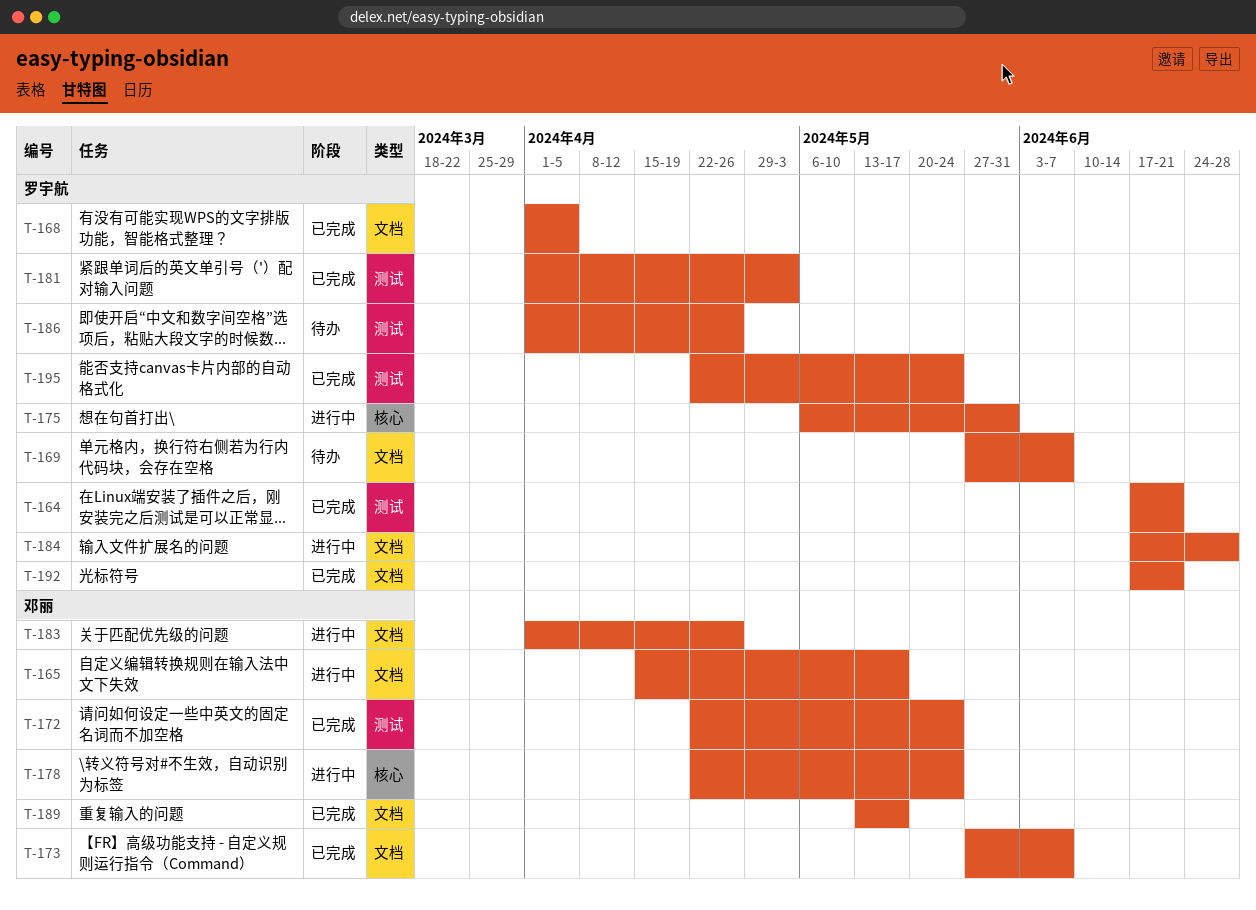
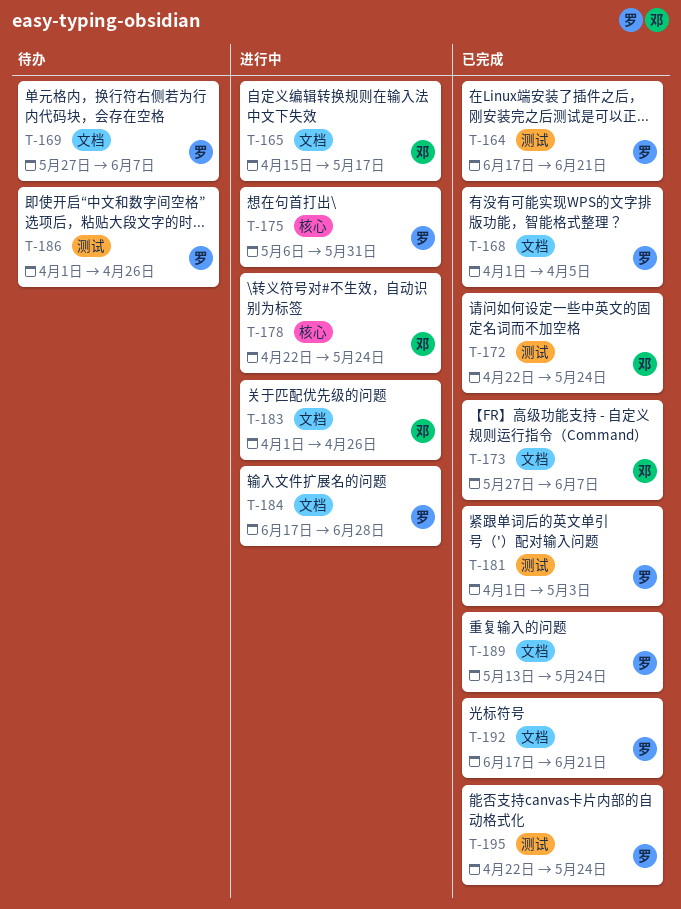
T-189, owner: 邓丽 -> 罗宇航
T-189, due: May 17 -> May 24

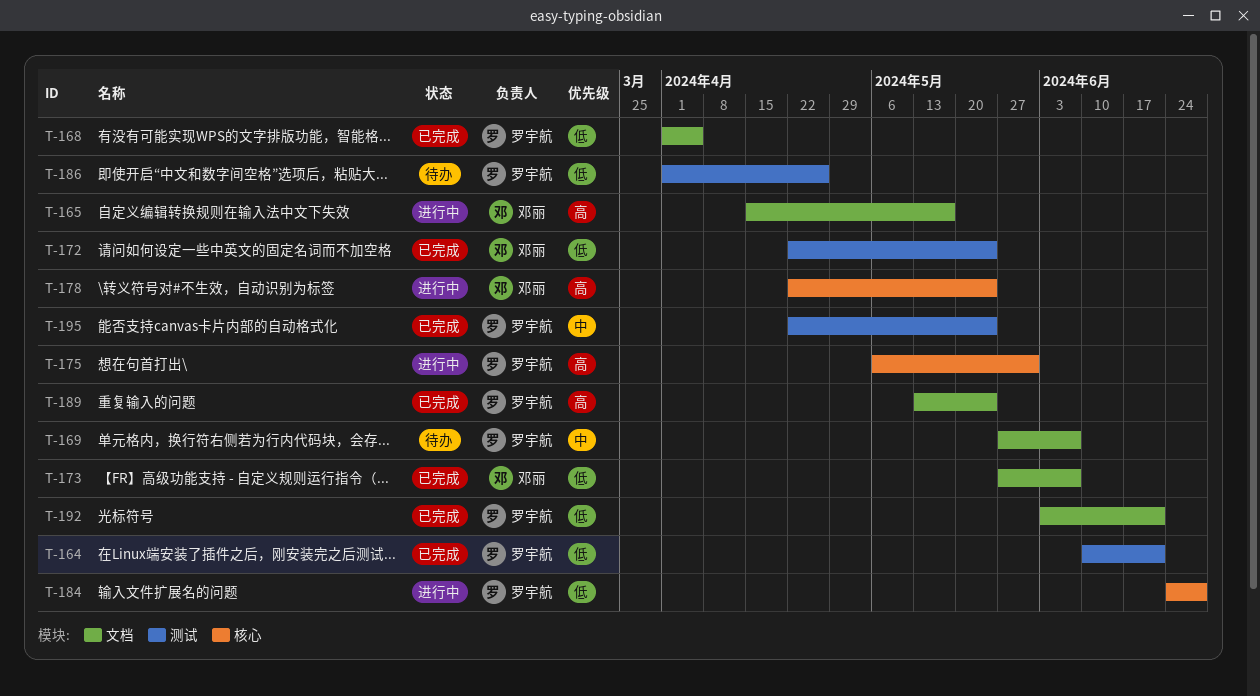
T-164, start: Jun 17 -> Jun 10
T-181: present -> none
T-183: present -> none
T-184, label: 文档 -> 核心
T-184, start: Jun 17 -> Jun 24
T-192, start: Jun 17 -> Jun 3

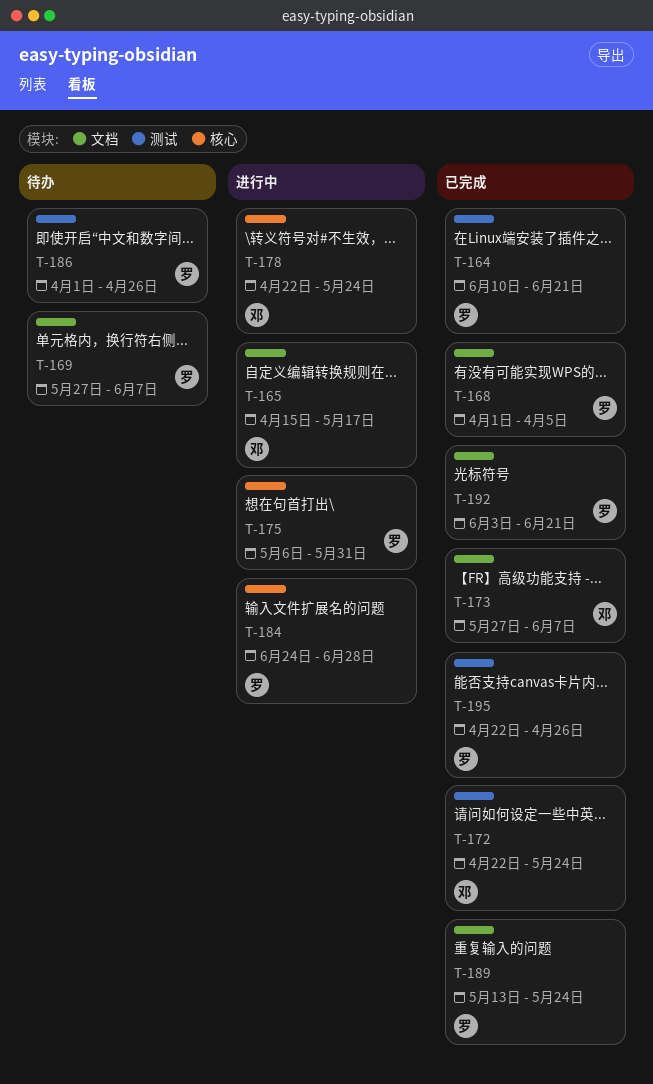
T-195, due: May 24 -> Apr 26

